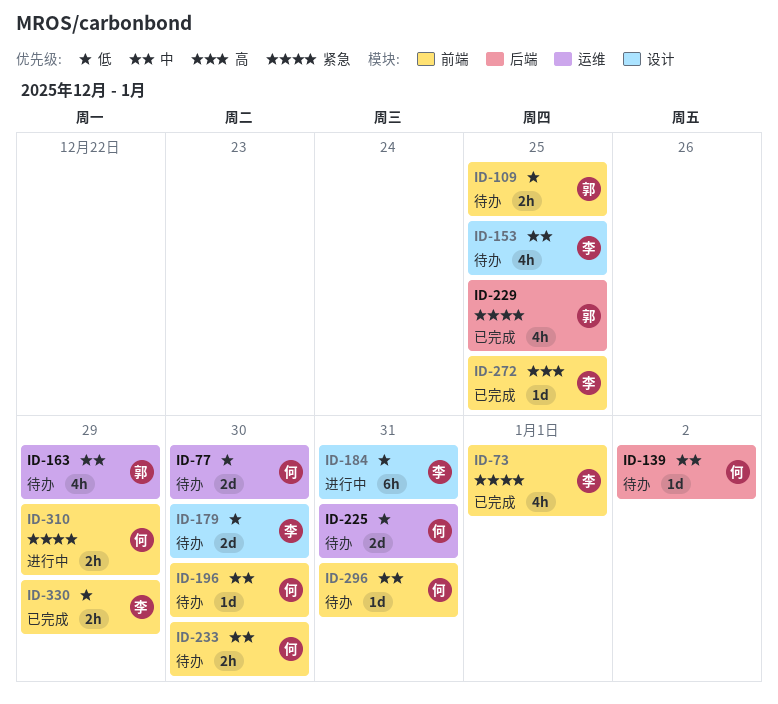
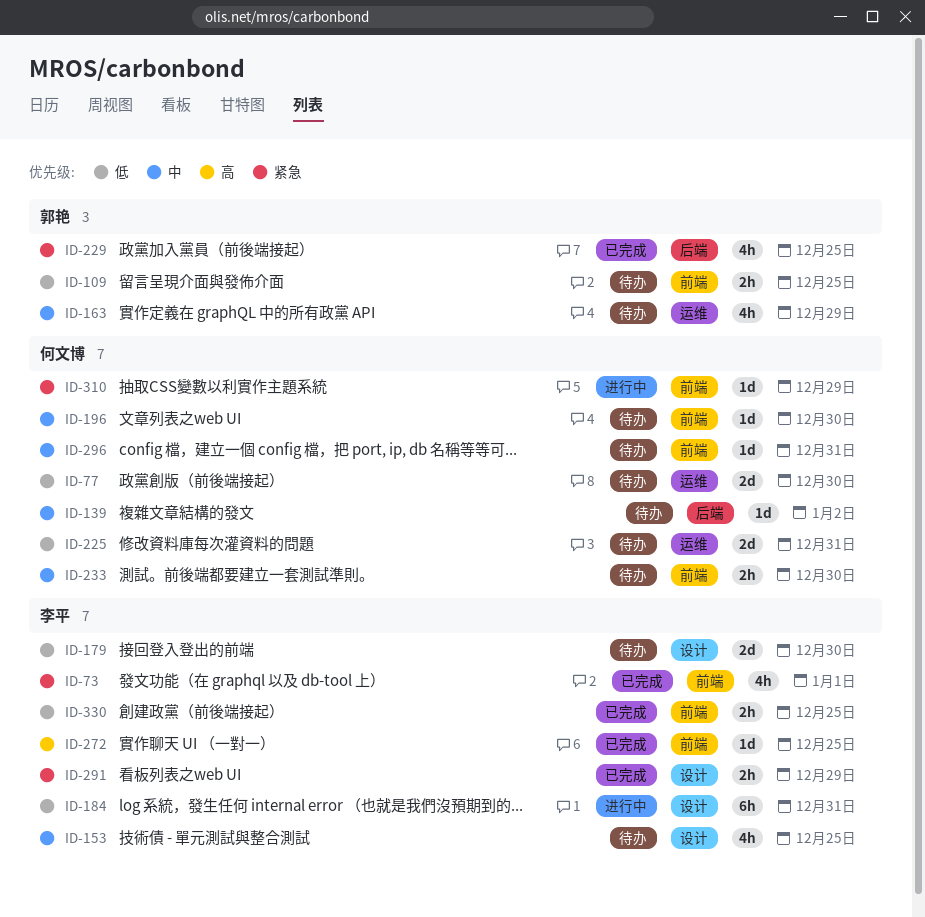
ID-291: none -> present
ID-310, estimate: 2h -> 1d
ID-330, due: Dec 29 -> Dec 25

